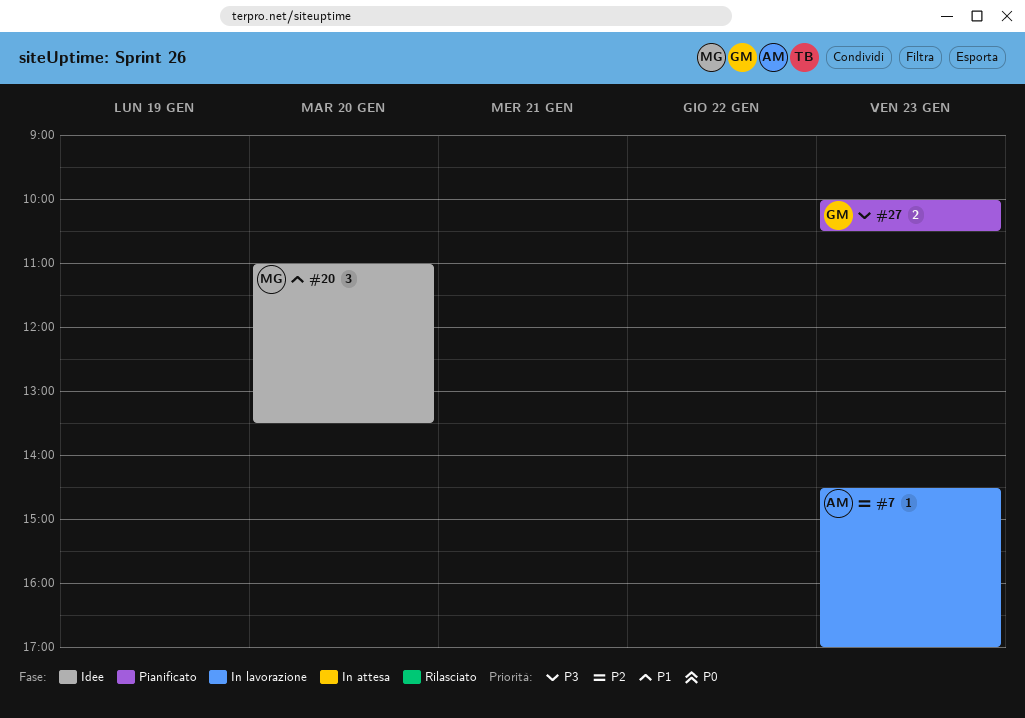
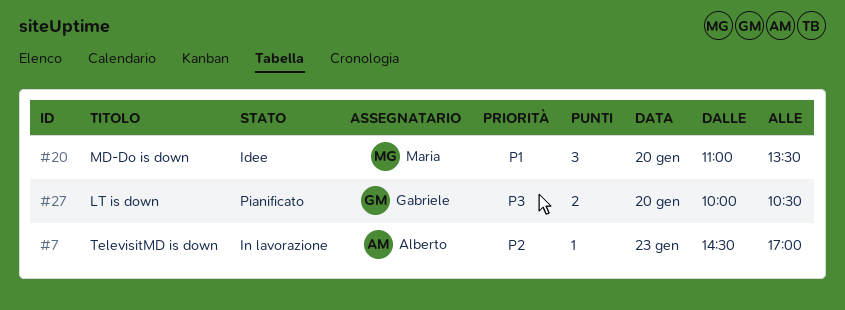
#27, day: Jan 23 -> Jan 20

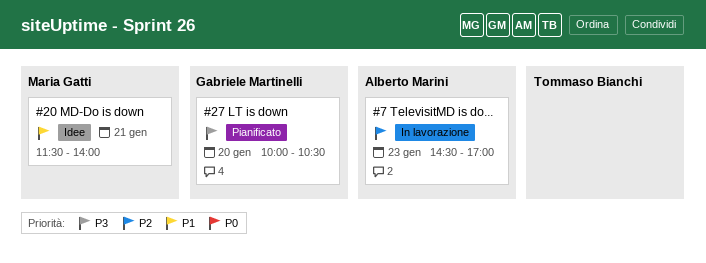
#20, day: Jan 20 -> Jan 21
#20, begins: 11:00 -> 11:30
#20, ends: 13:30 -> 14:00

